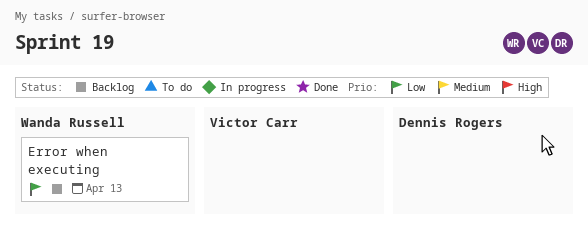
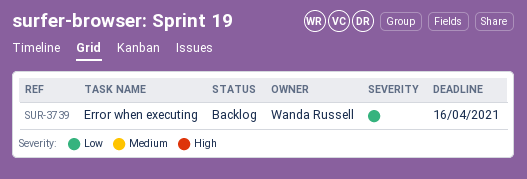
Error when executing, due: Apr 13 -> Apr 16

